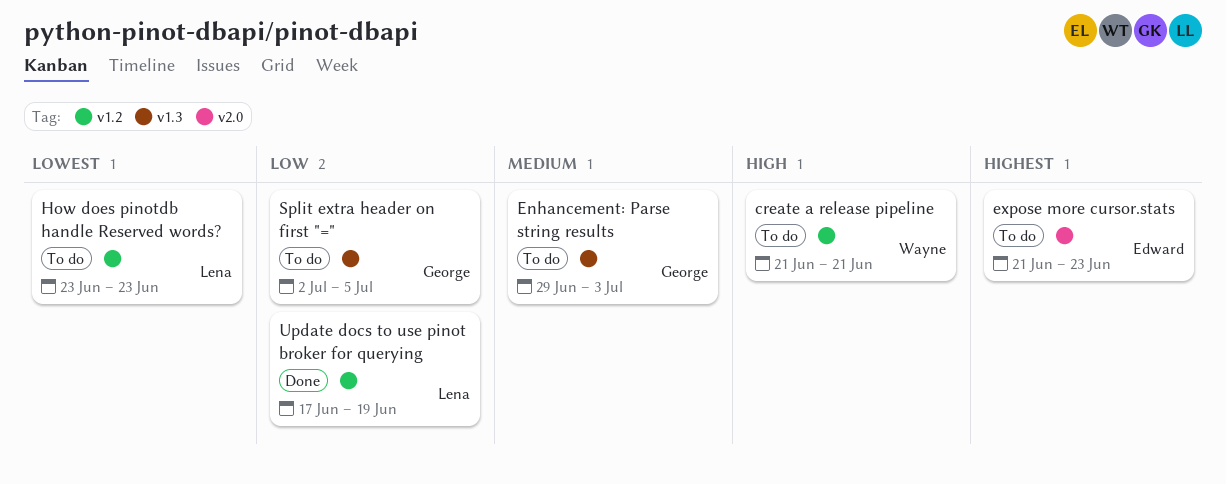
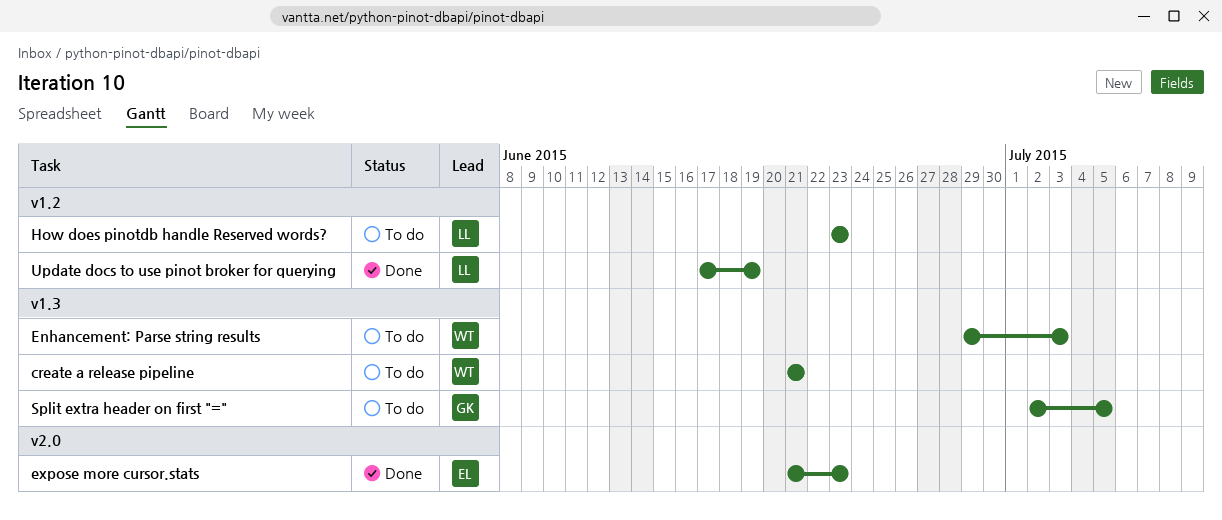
create a release pipeline, label: v1.2 -> v1.3
Enhancement: Parse string results, owner: George -> Wayne
expose more cursor.stats, status: To do -> Done

